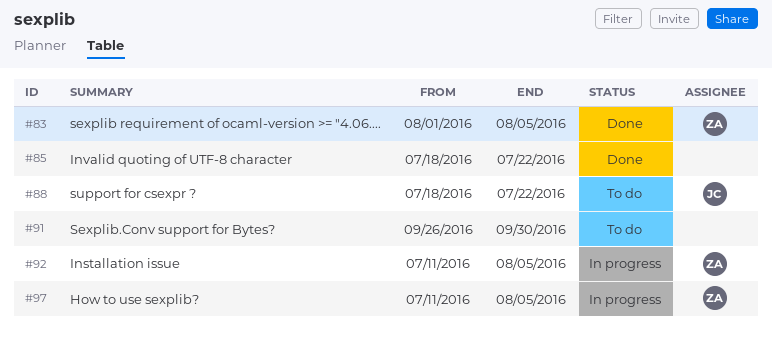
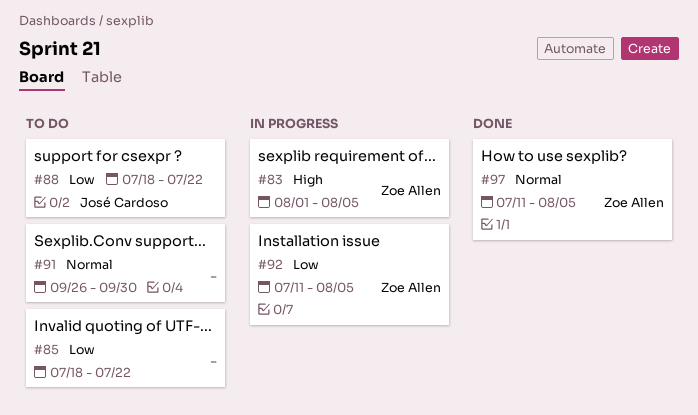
#83, status: Done -> In progress
#85, status: Done -> To do
#97, status: In progress -> Done

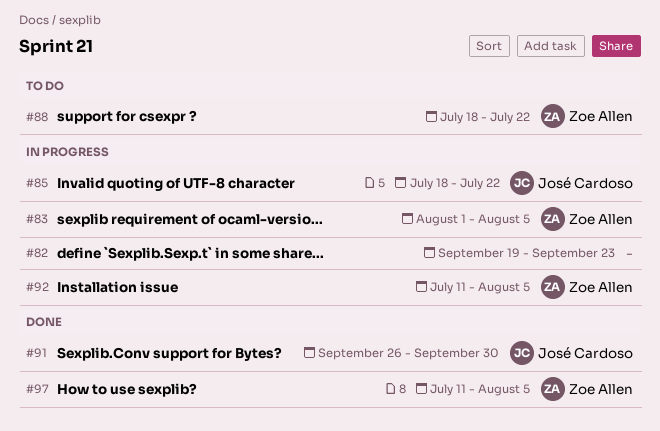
#82: none -> present
#85, status: To do -> In progress
#85, owner: none -> José Cardoso
#88, owner: José Cardoso -> Zoe Allen
#91, status: To do -> Done
#91, owner: none -> José Cardoso

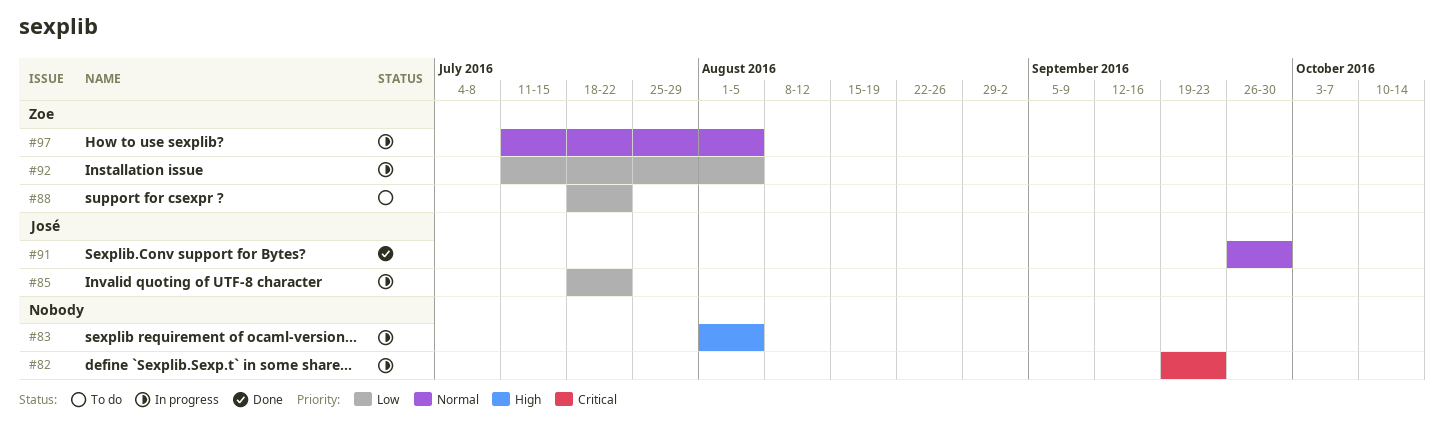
#83, owner: Zoe Allen -> none
#97, status: Done -> In progress

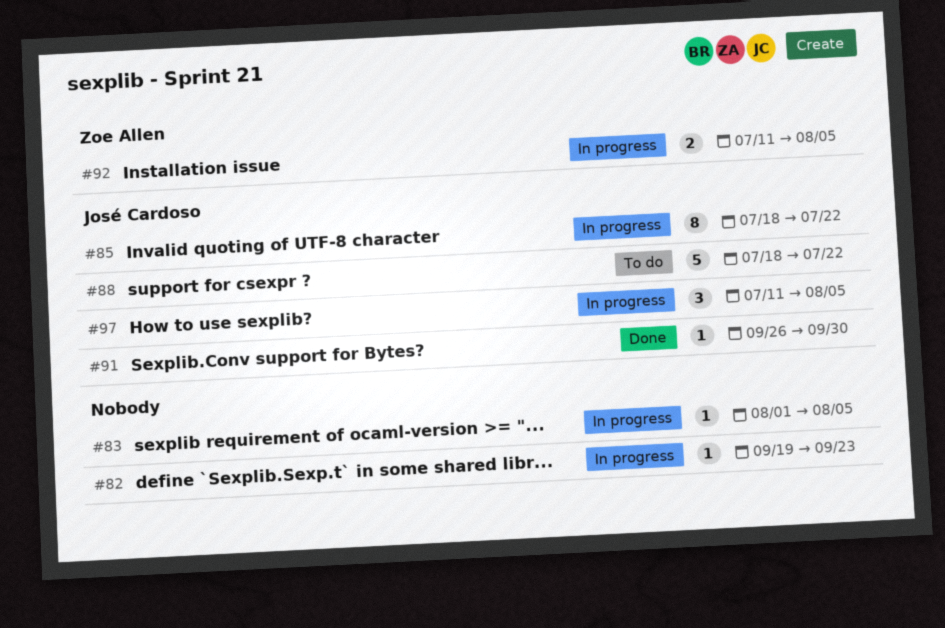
#88, owner: Zoe Allen -> José Cardoso
#97, owner: Zoe Allen -> José Cardoso

